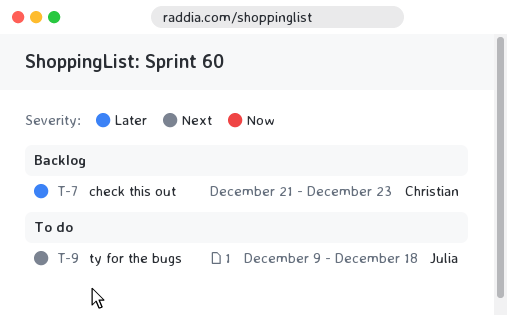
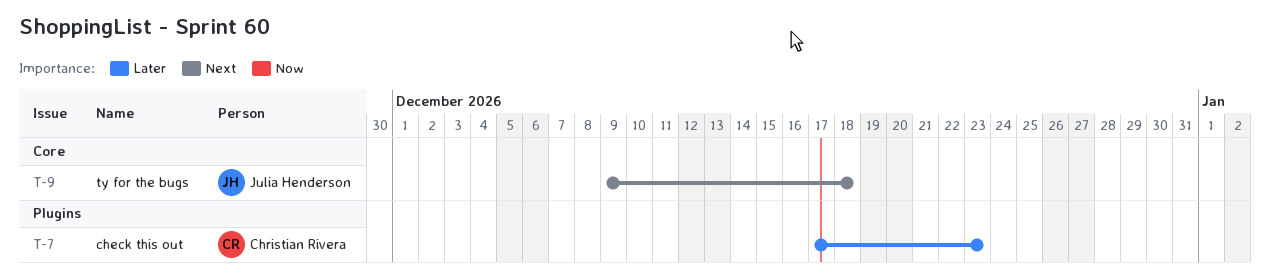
T-7, start: Dec 21 -> Dec 17

